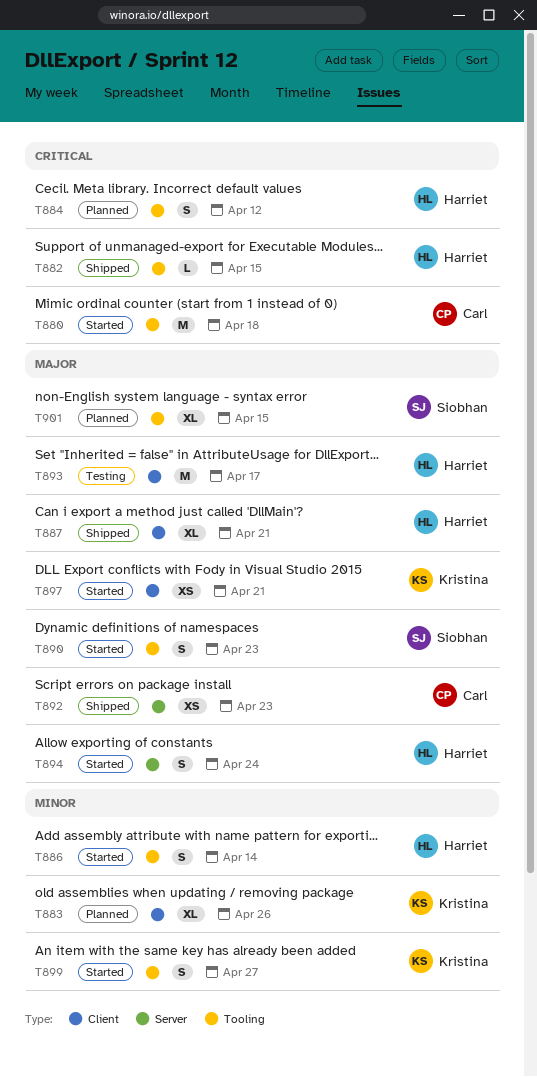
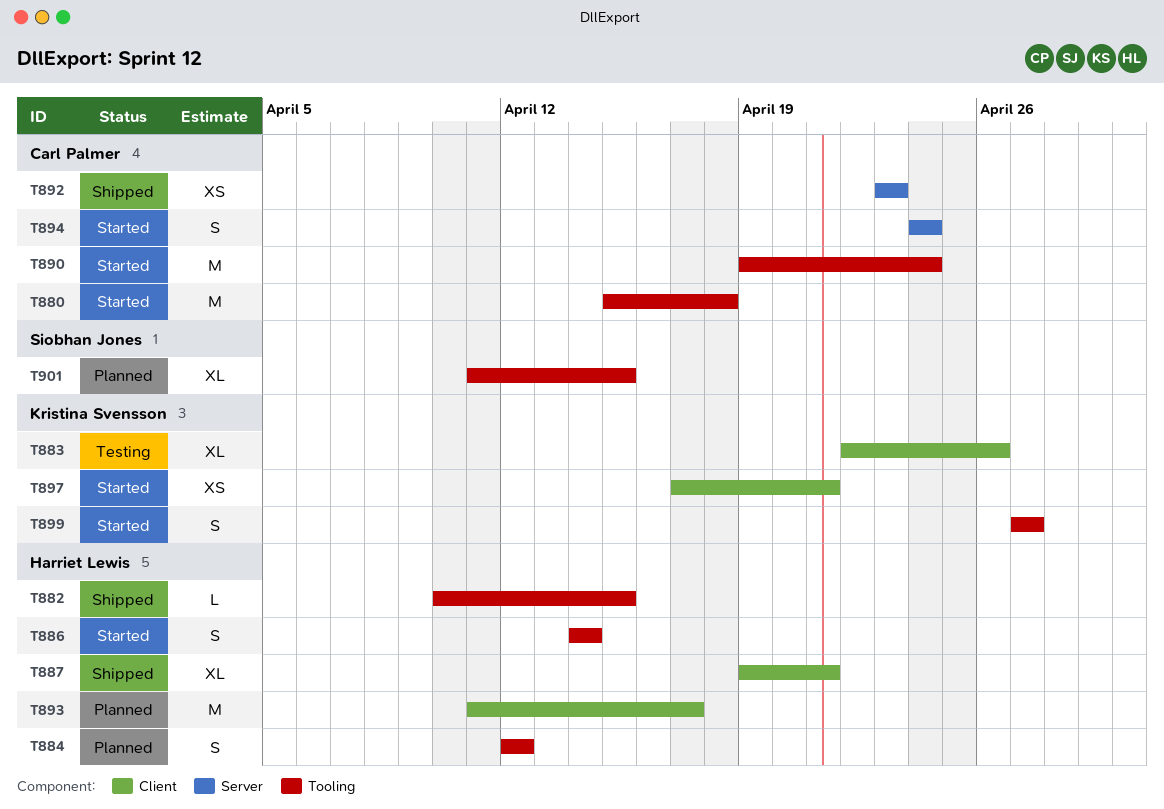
T883, status: Planned -> Testing
T890, owner: Siobhan Jones -> Carl Palmer
T890, estimate: S -> M
T890, due: Apr 23 -> Apr 24
T893, status: Testing -> Planned
T894, owner: Harriet Lewis -> Carl Palmer

